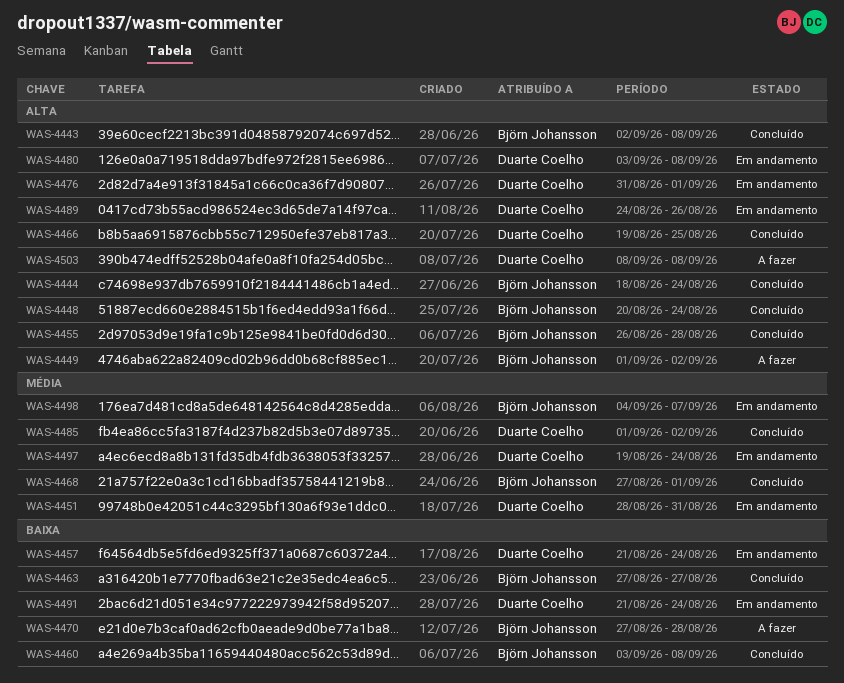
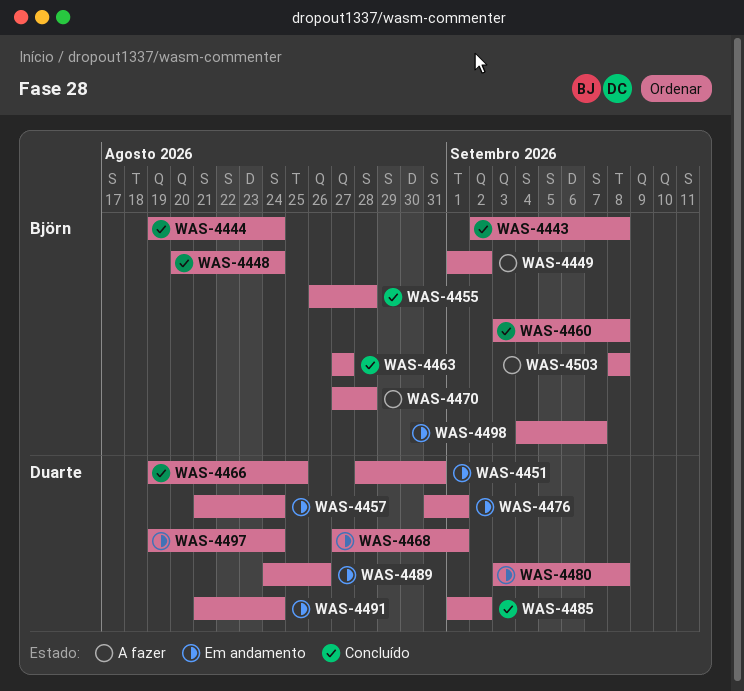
WAS-4444, start: Aug 18 -> Aug 19
WAS-4468, status: Concluído -> Em andamento
WAS-4468, owner: Björn Johansson -> Duarte Coelho
WAS-4503, owner: Duarte Coelho -> Björn Johansson

